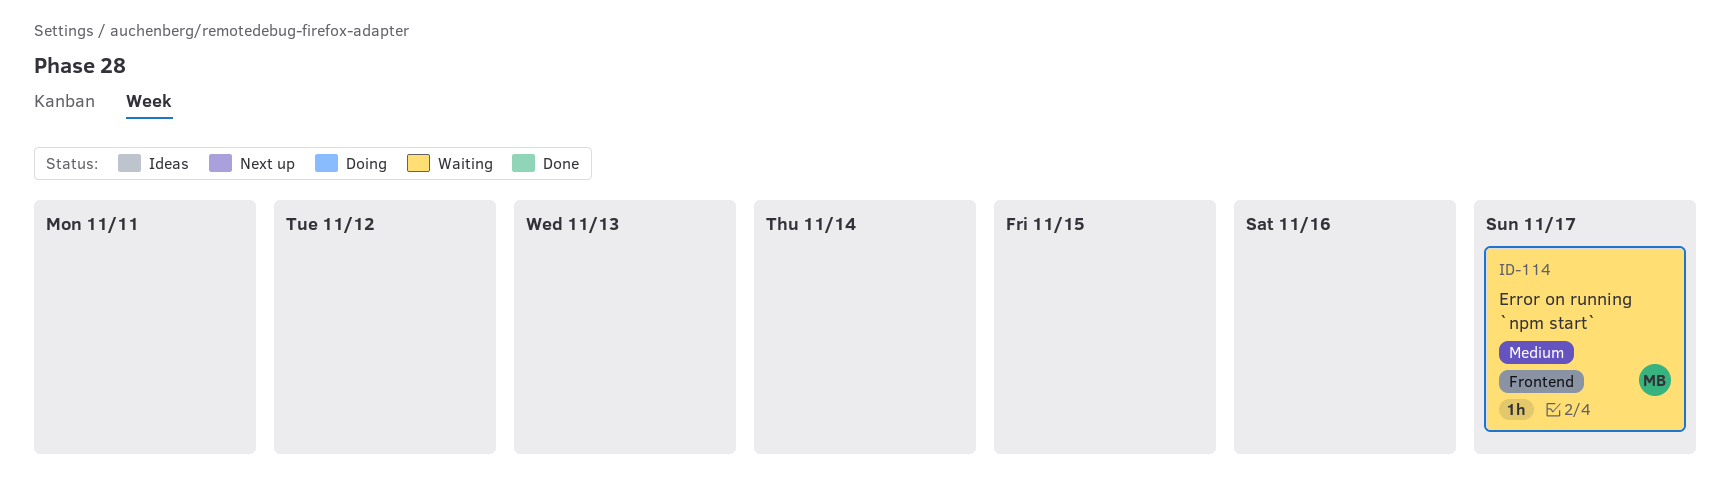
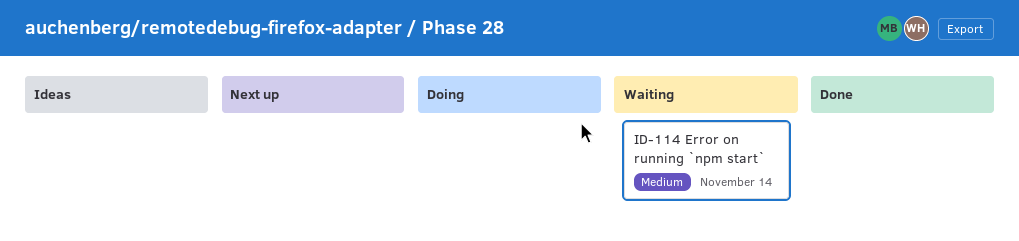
ID-114, due: Nov 17 -> Nov 14

